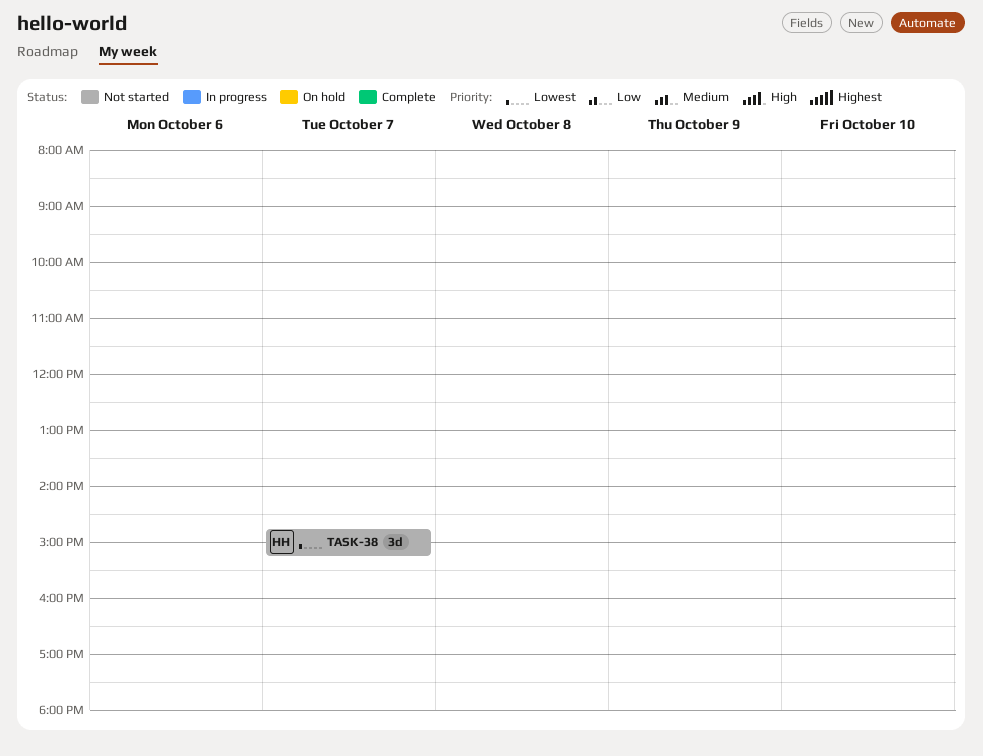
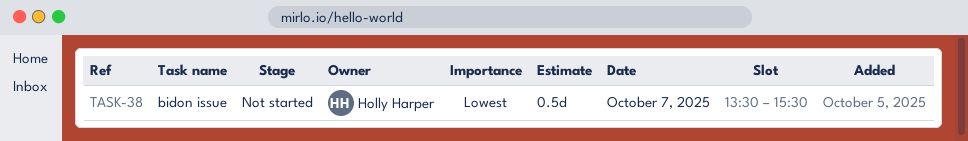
TASK-38, estimate: 3d -> 0.5d
TASK-38, begins: 14:45 -> 13:30
TASK-38, ends: 15:15 -> 15:30

